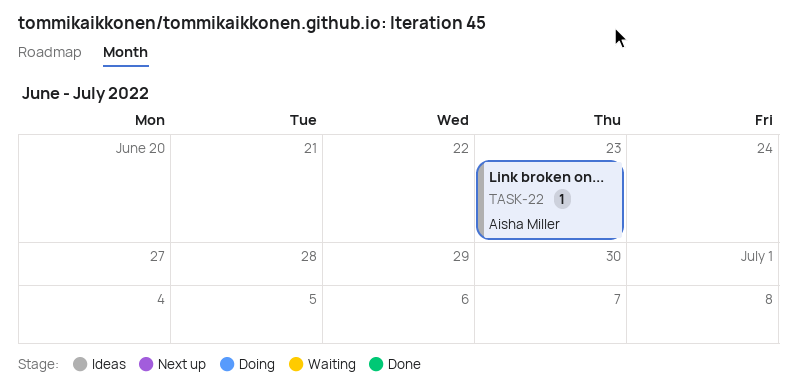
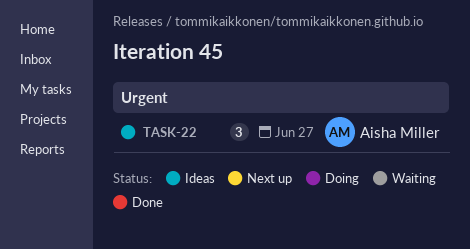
TASK-22, estimate: 1 -> 3
TASK-22, due: Jun 23 -> Jun 27

